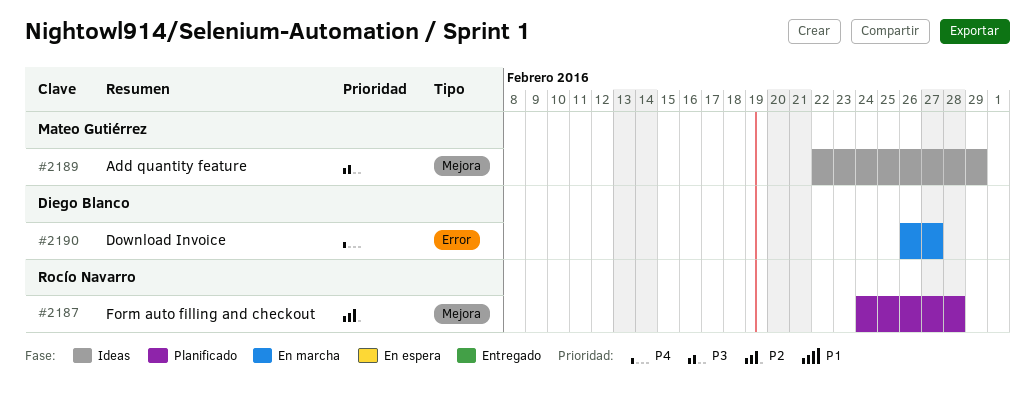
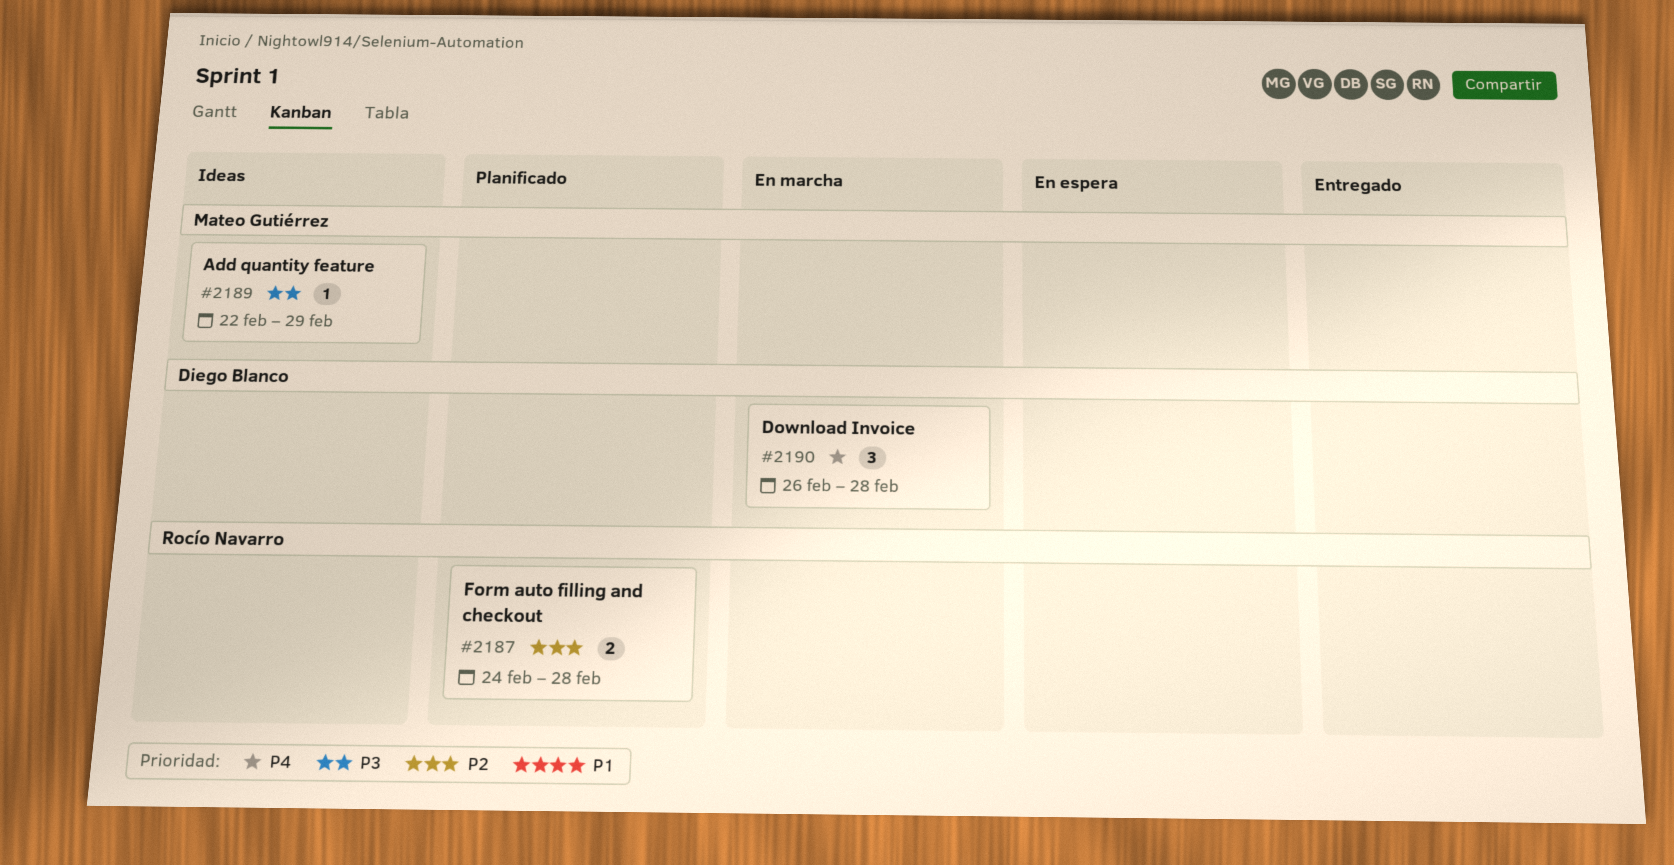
#2190, due: Feb 27 -> Feb 28

